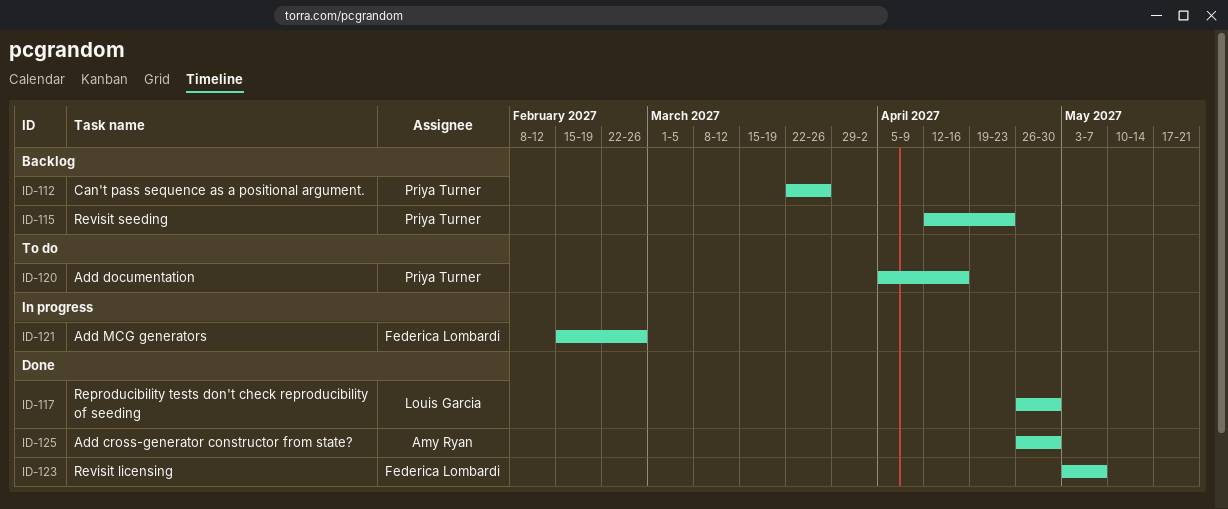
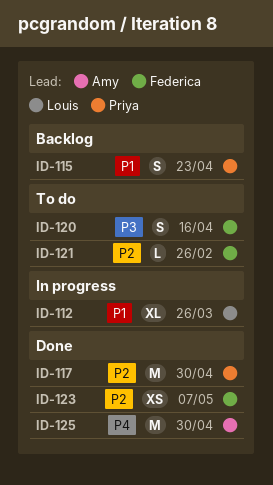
ID-112, status: Backlog -> In progress
ID-112, owner: Priya Turner -> Louis Garcia
ID-117, owner: Louis Garcia -> Priya Turner
ID-120, owner: Priya Turner -> Federica Lombardi
ID-121, status: In progress -> To do

